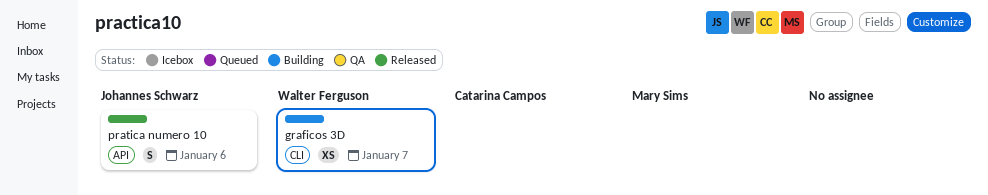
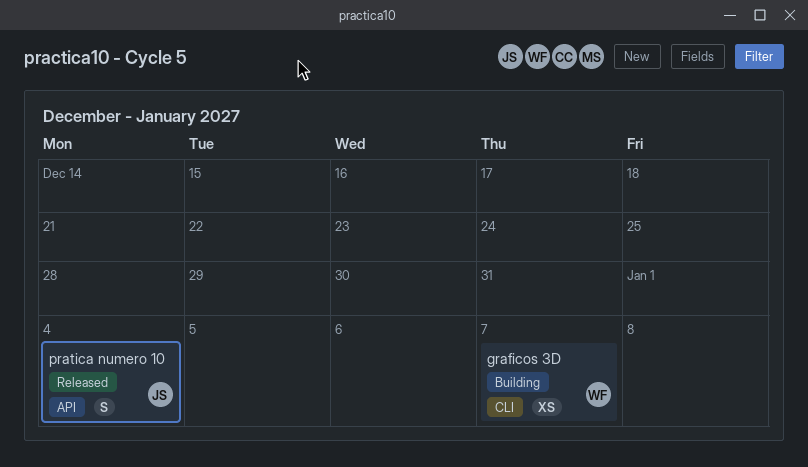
pratica numero 10, due: Jan 6 -> Jan 4

